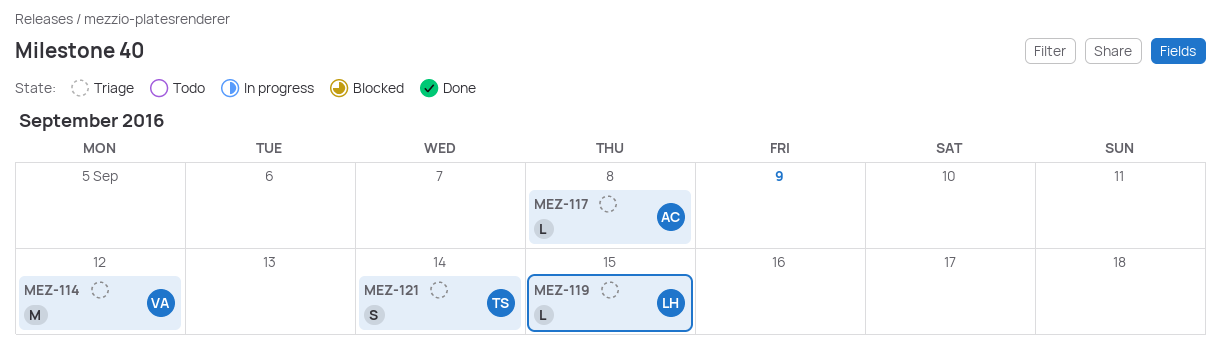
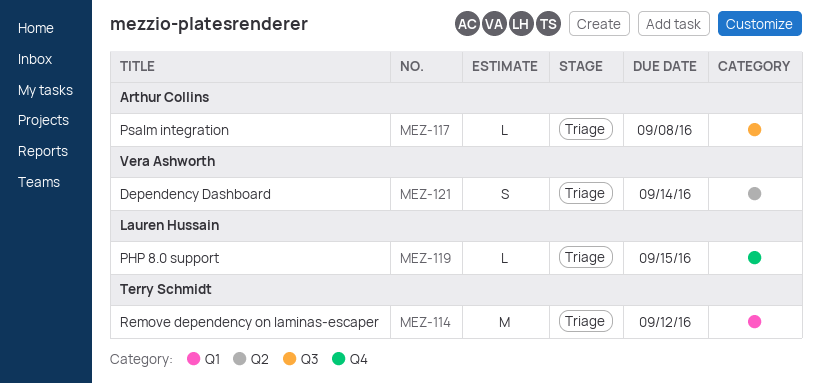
MEZ-114, owner: Vera Ashworth -> Terry Schmidt
MEZ-121, owner: Terry Schmidt -> Vera Ashworth

